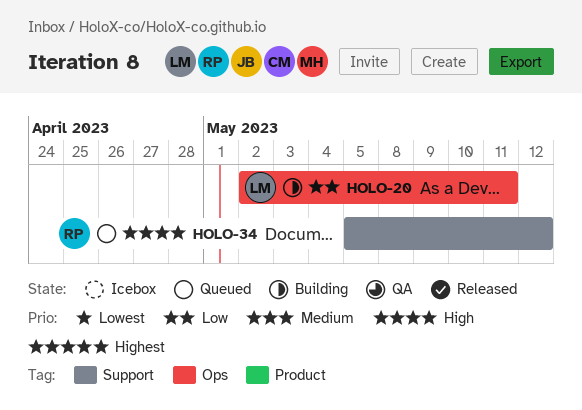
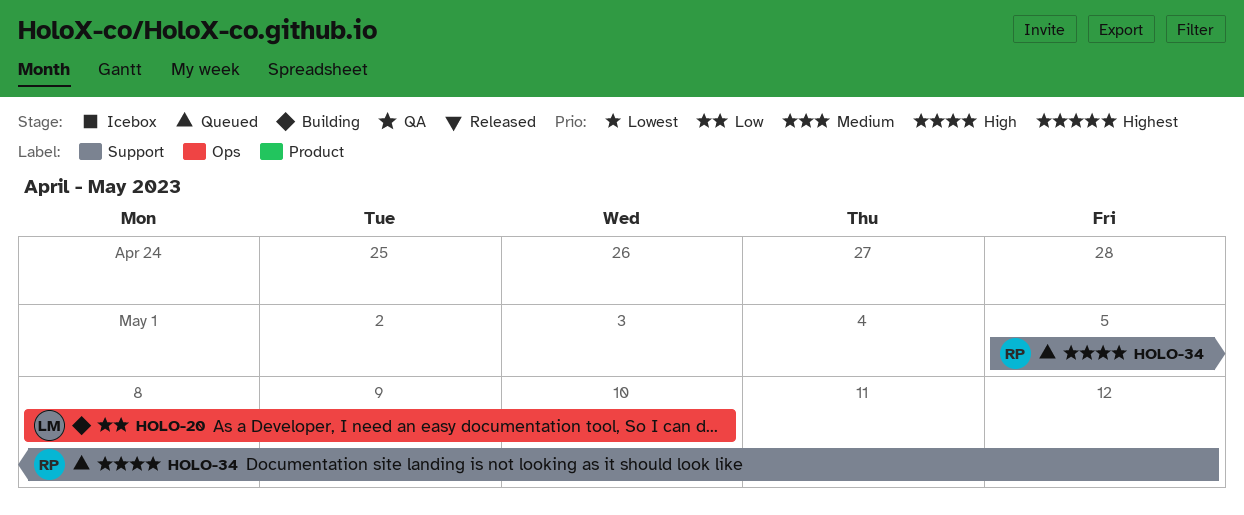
HOLO-20, start: May 2 -> May 8
HOLO-20, due: May 11 -> May 10

